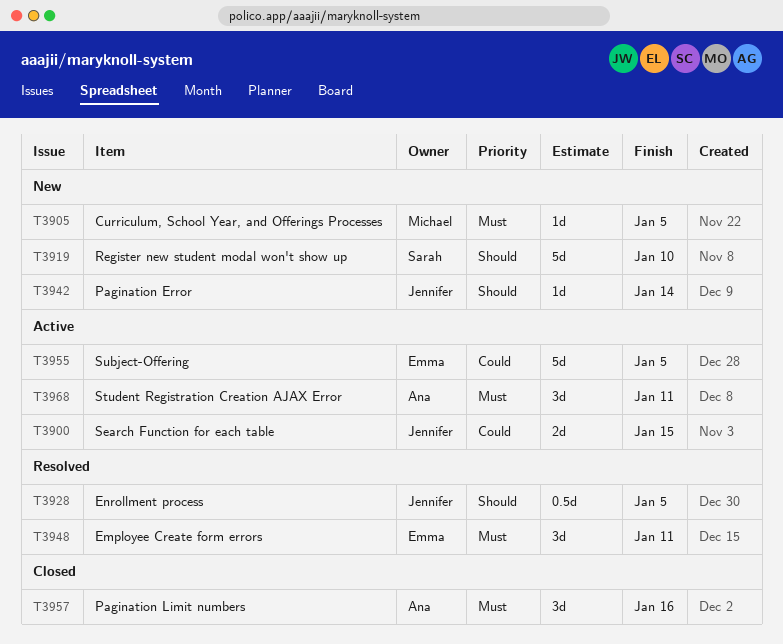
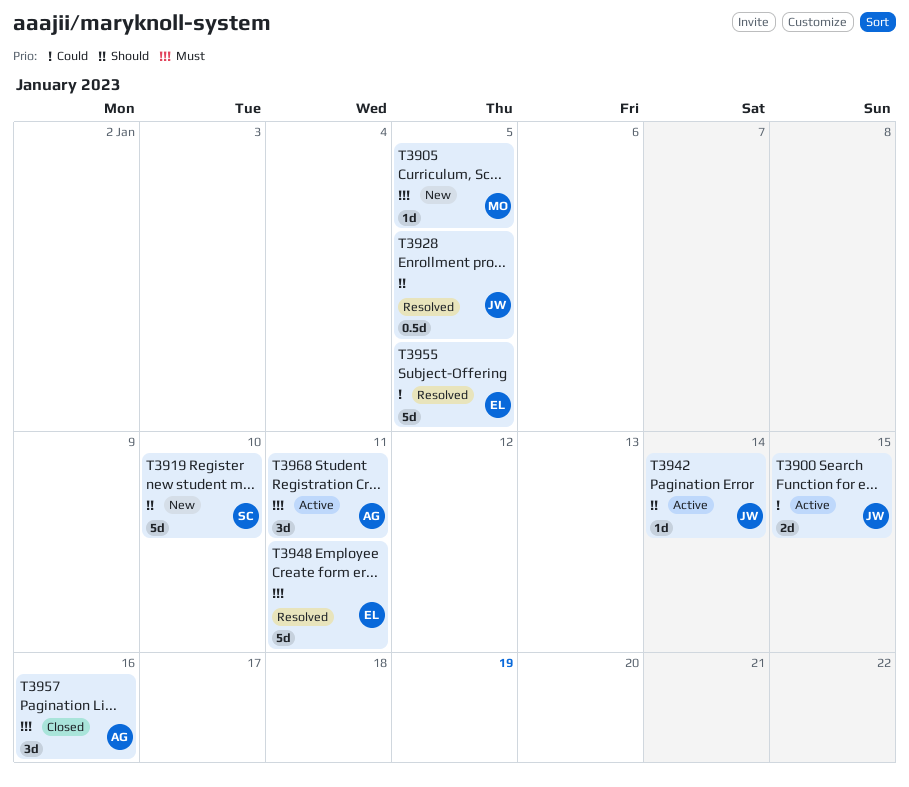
T3942, status: New -> Active
T3948, estimate: 3d -> 5d
T3955, status: Active -> Resolved

